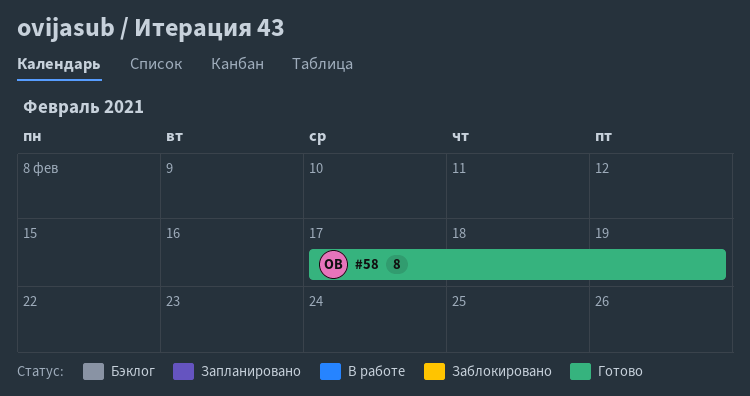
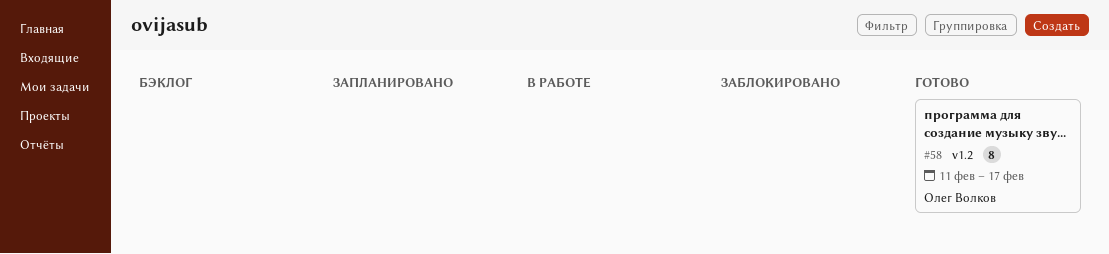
#58, start: Feb 17 -> Feb 11
#58, due: Feb 19 -> Feb 17

